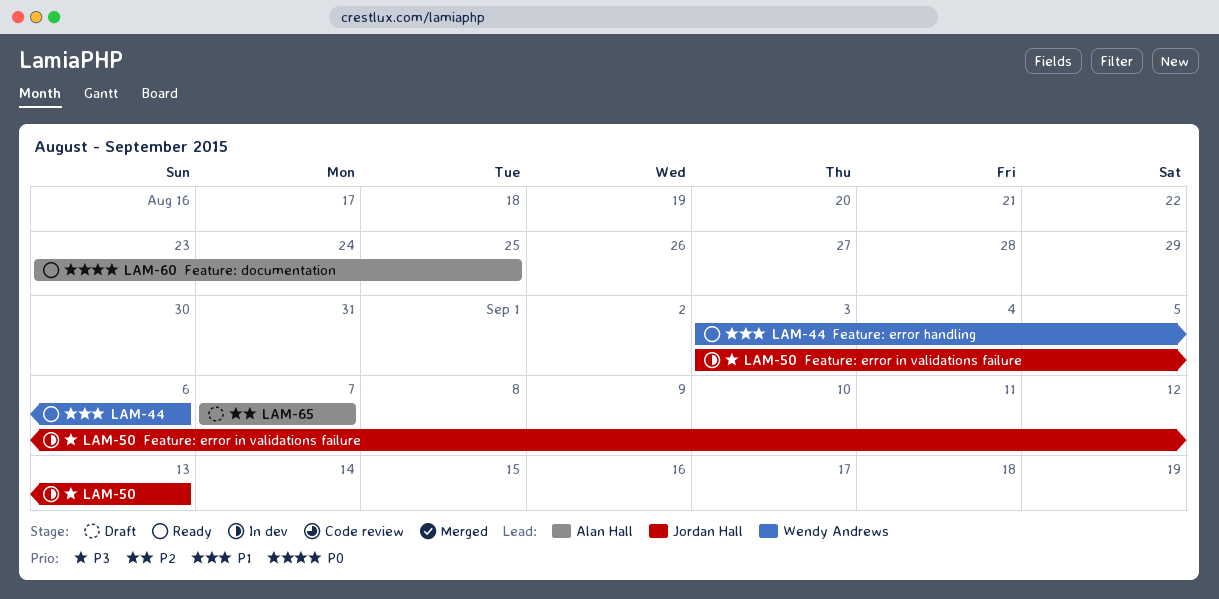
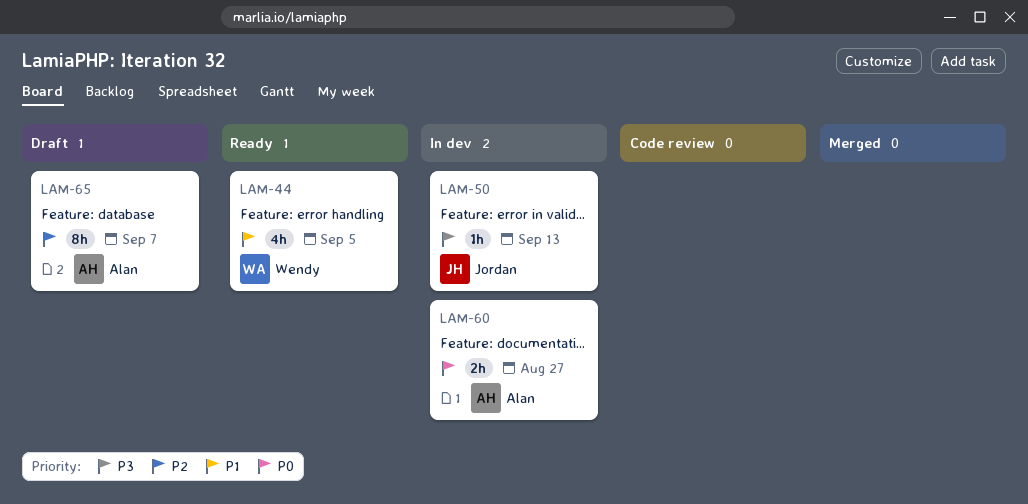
LAM-44, due: Sep 6 -> Sep 5
LAM-60, status: Ready -> In dev
LAM-60, due: Aug 25 -> Aug 27

